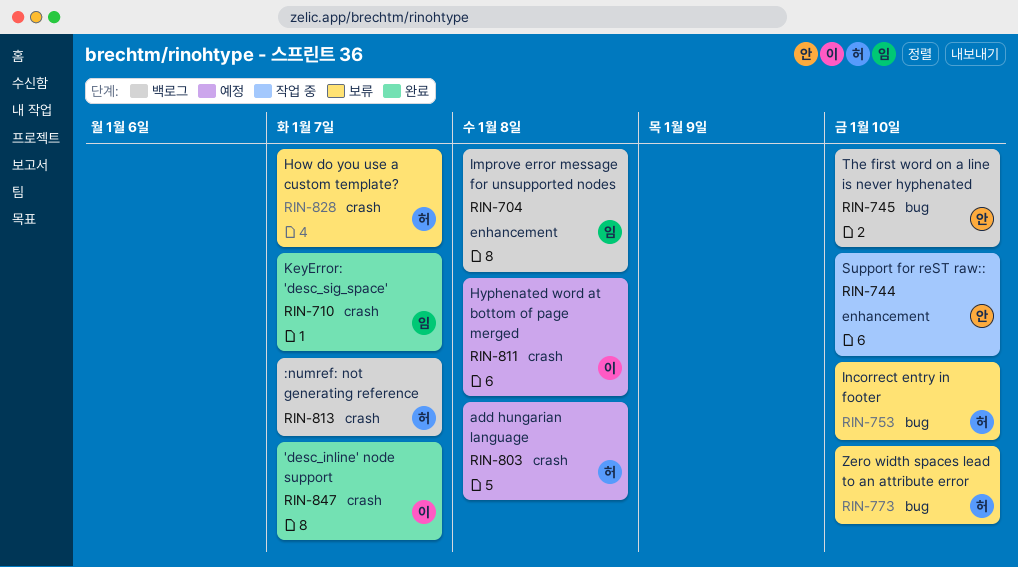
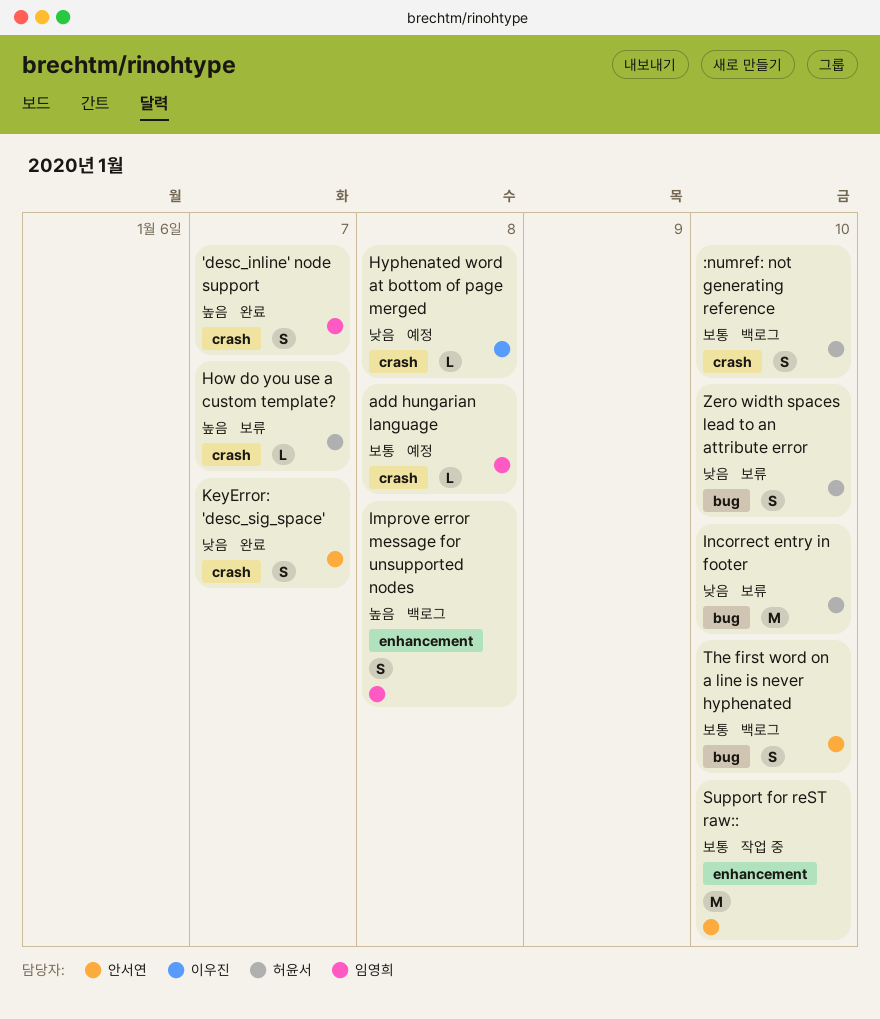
'desc_inline' node support, owner: 이우진 -> 임영희
:numref: not generating reference, due: Jan 7 -> Jan 10
add hungarian language, owner: 허윤서 -> 임영희
KeyError: 'desc_sig_space', owner: 임영희 -> 안서연

